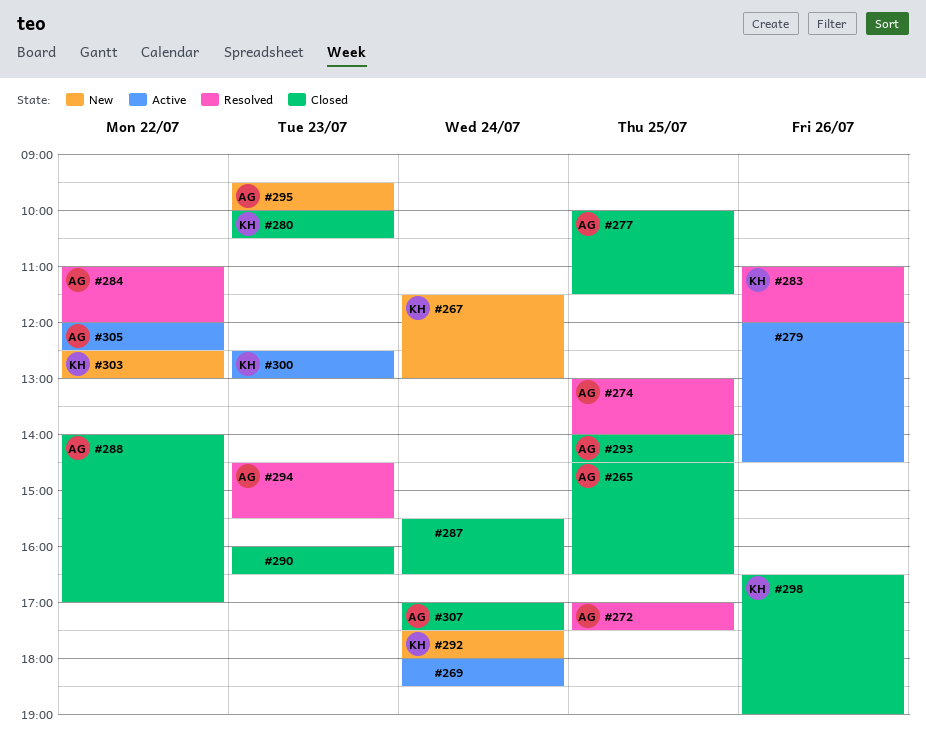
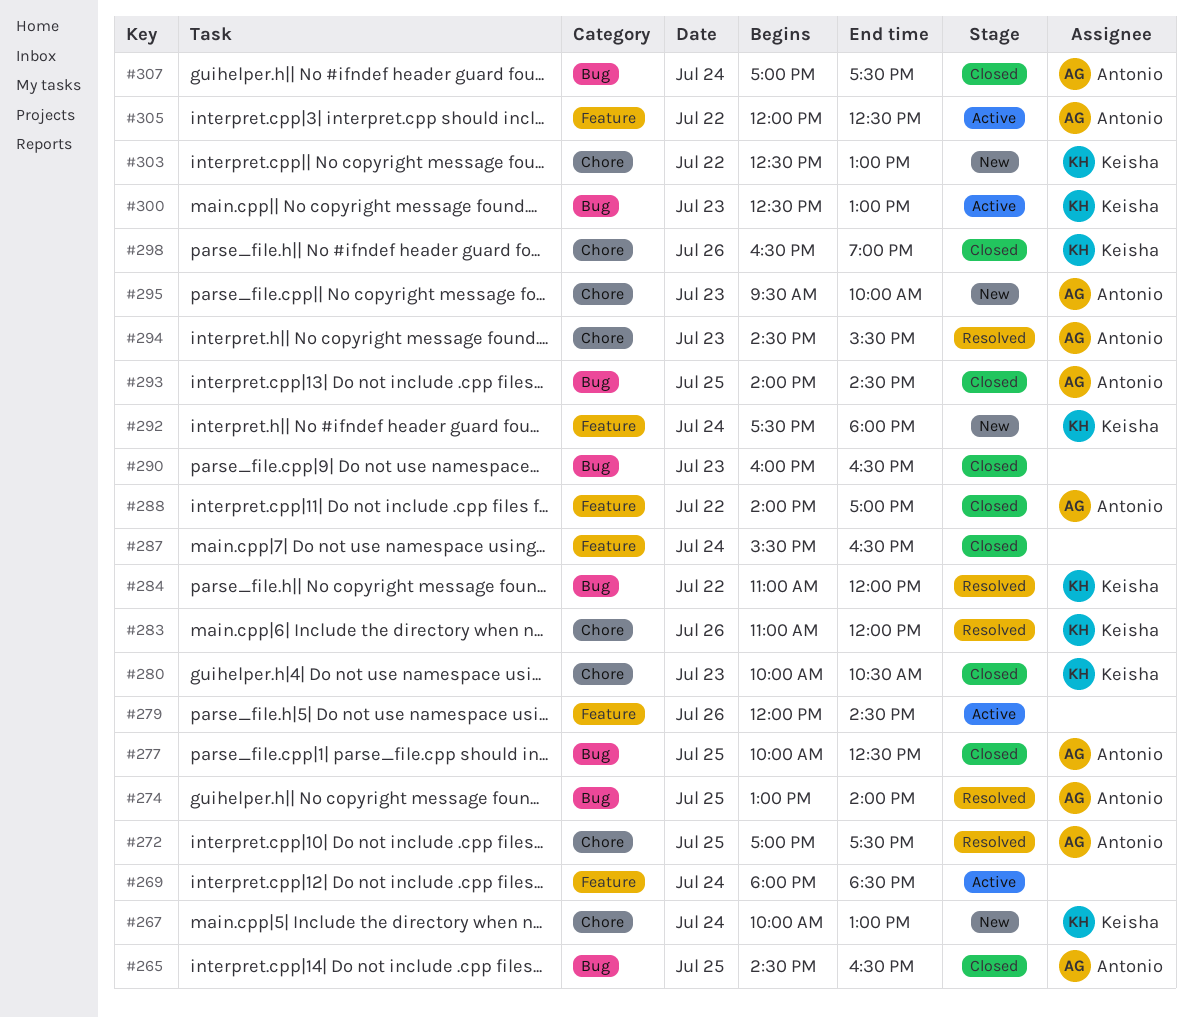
#267, begins: 11:30 -> 10:00
#277, ends: 11:30 -> 12:30
#284, owner: Antonio -> Keisha

